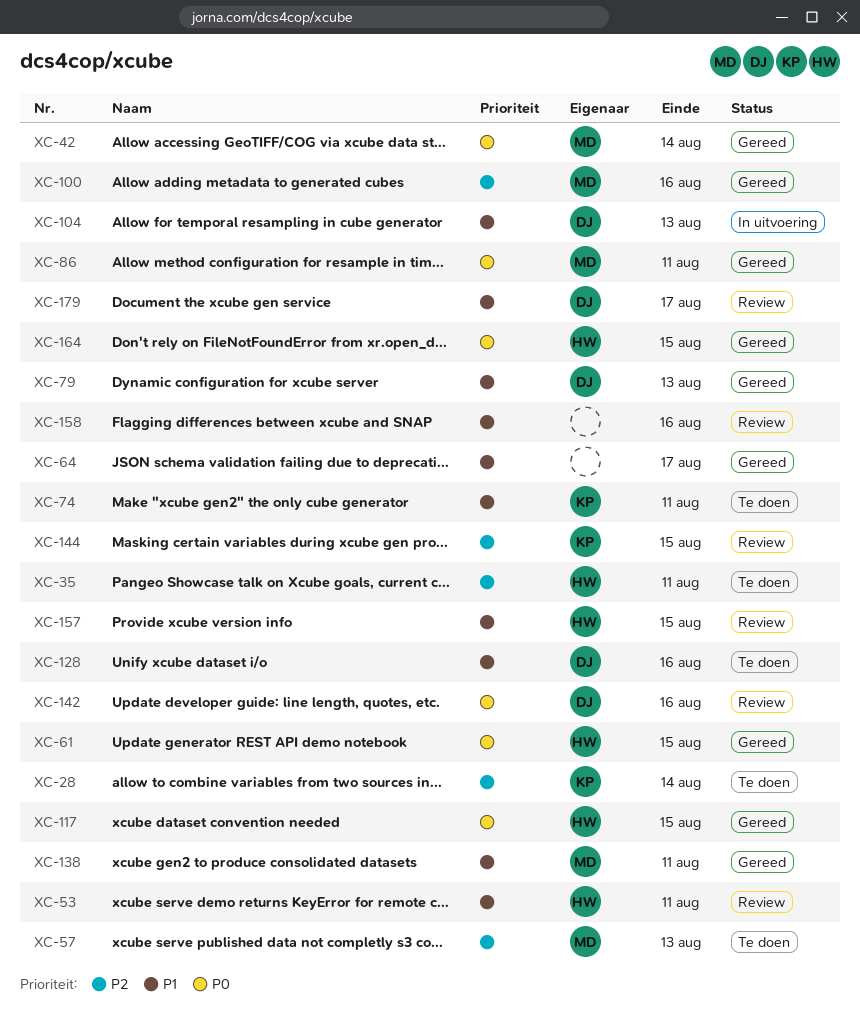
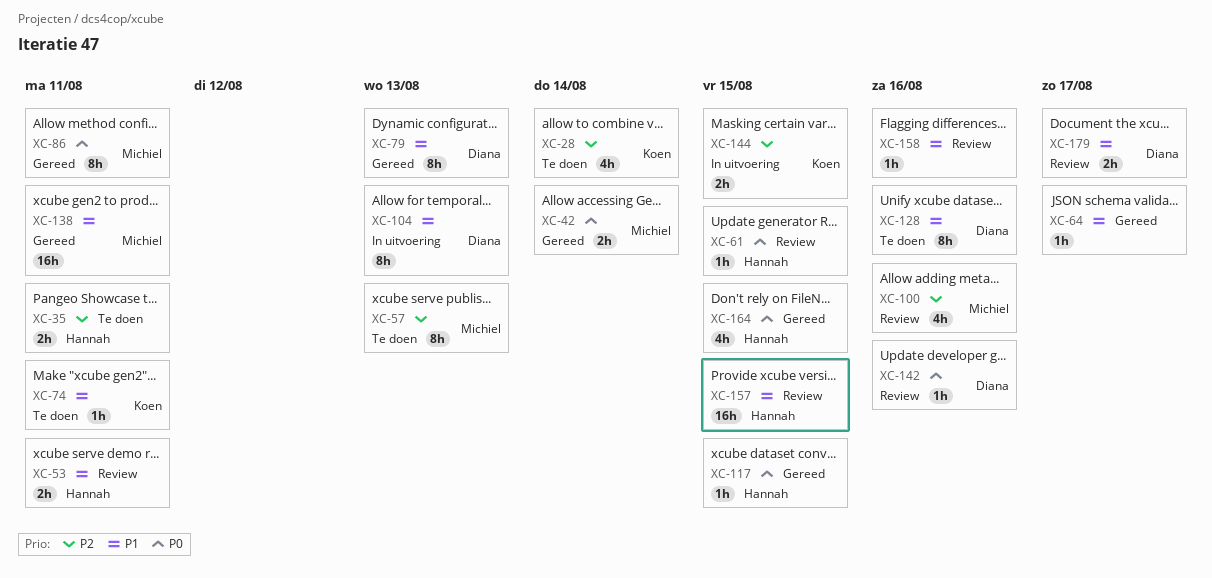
XC-61, status: Gereed -> Review
XC-100, status: Gereed -> Review
XC-144, status: Review -> In uitvoering

